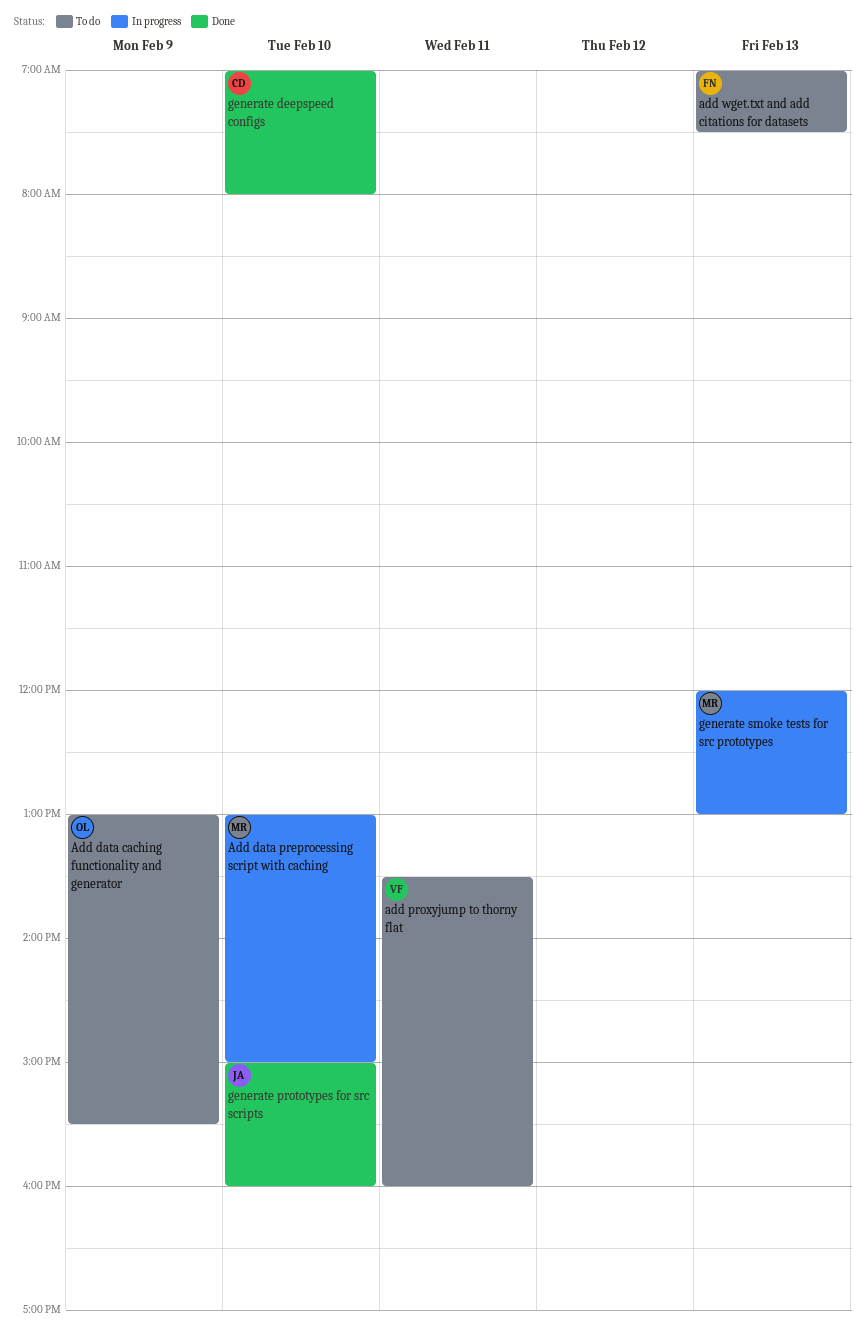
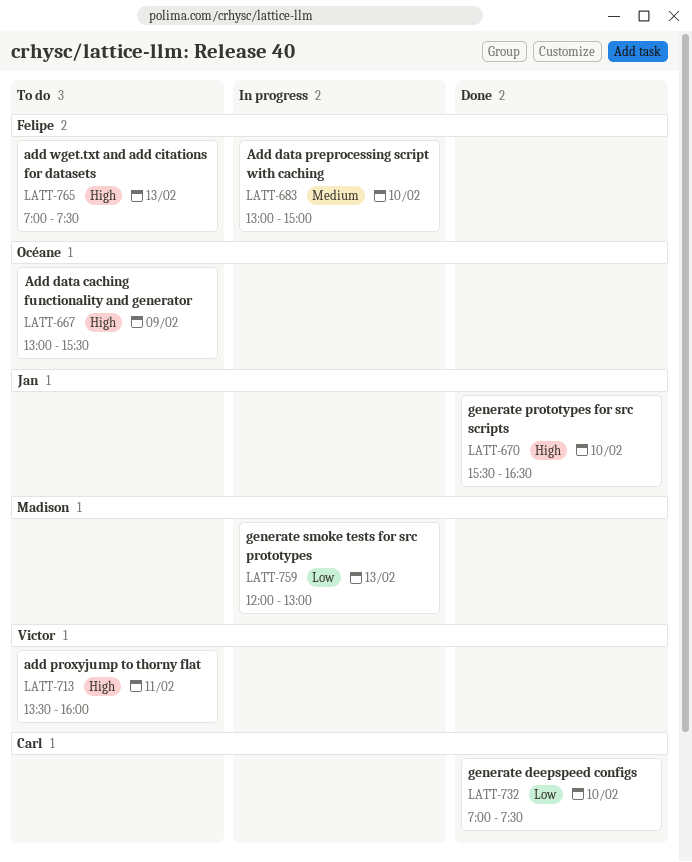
Add data preprocessing script with caching, owner: Madison -> Felipe
generate deepspeed configs, ends: 08:00 -> 07:30
generate prototypes for src scripts, begins: 15:00 -> 15:30
generate prototypes for src scripts, ends: 16:00 -> 16:30

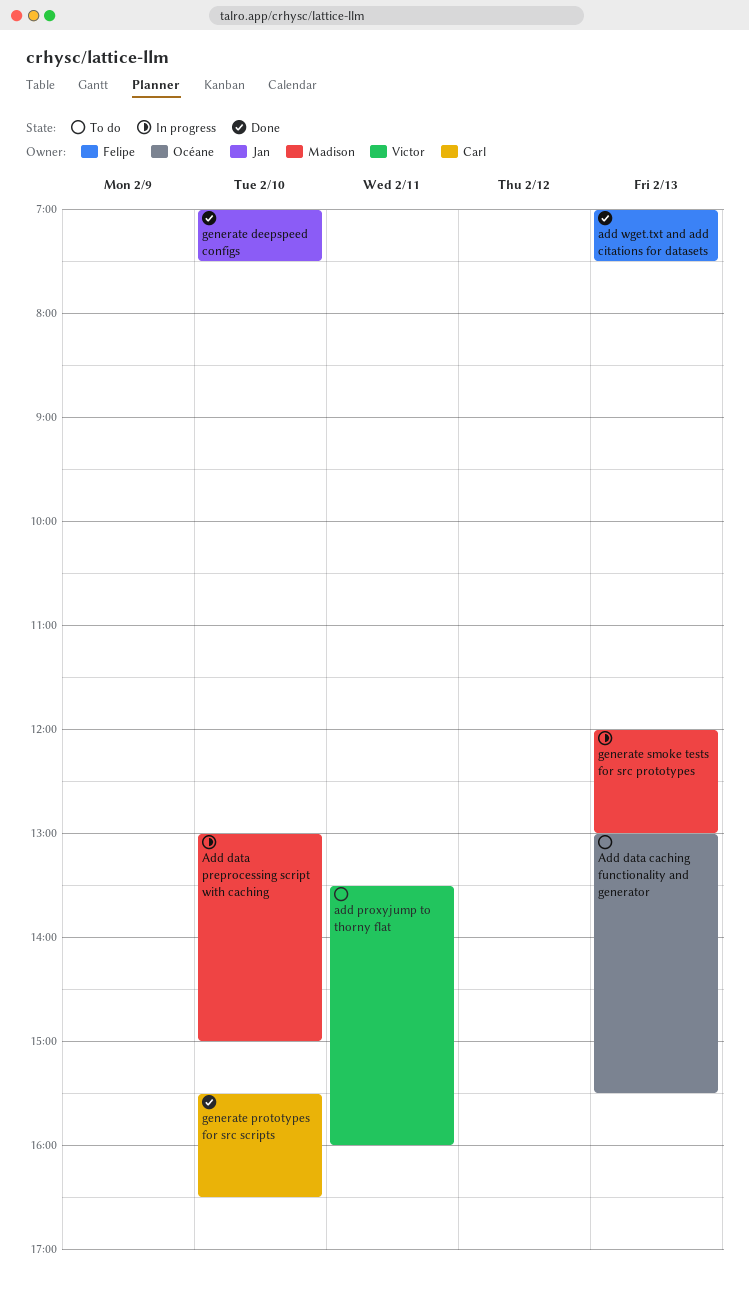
Add data caching functionality and generator, day: Feb 9 -> Feb 13
Add data preprocessing script with caching, owner: Felipe -> Madison
add wget.txt and add citations for datasets, status: To do -> Done
generate deepspeed configs, owner: Carl -> Jan
generate prototypes for src scripts, owner: Jan -> Carl

